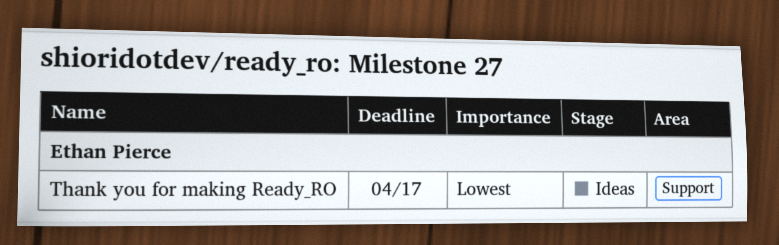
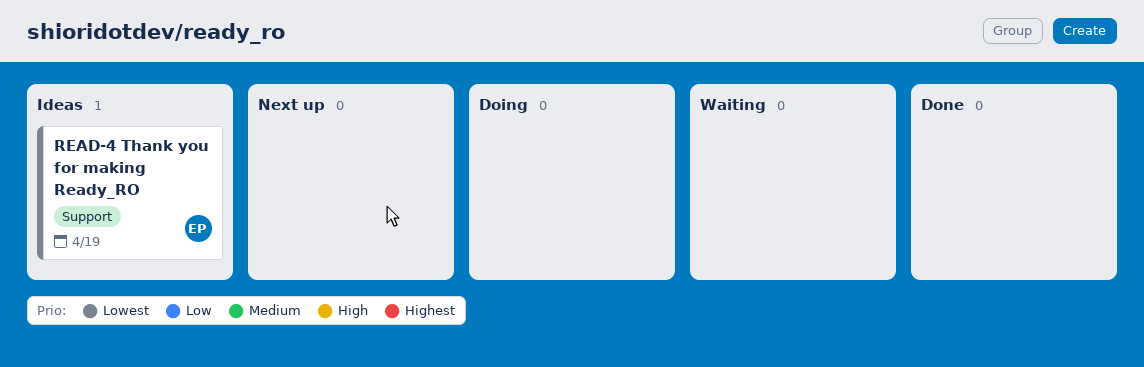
Thank you for making Ready_RO, due: Apr 17 -> Apr 19

